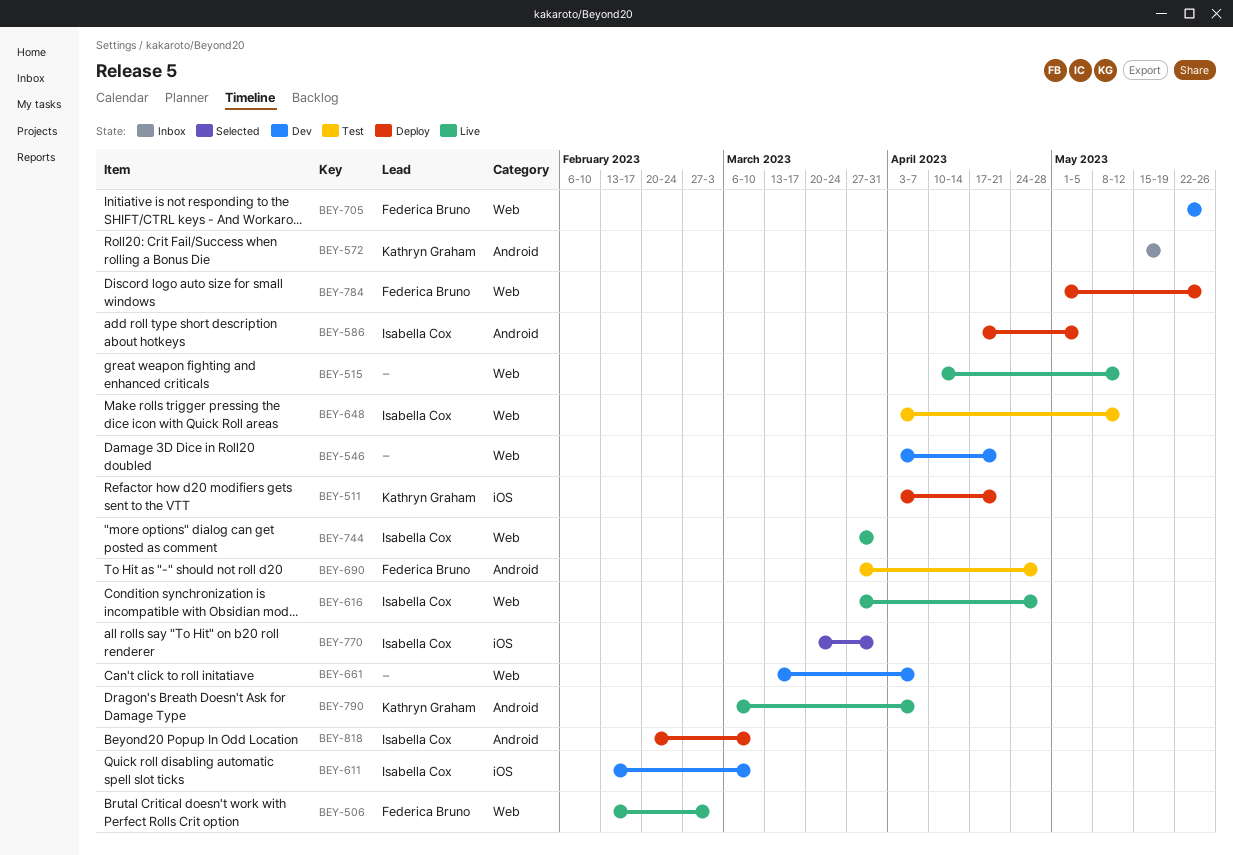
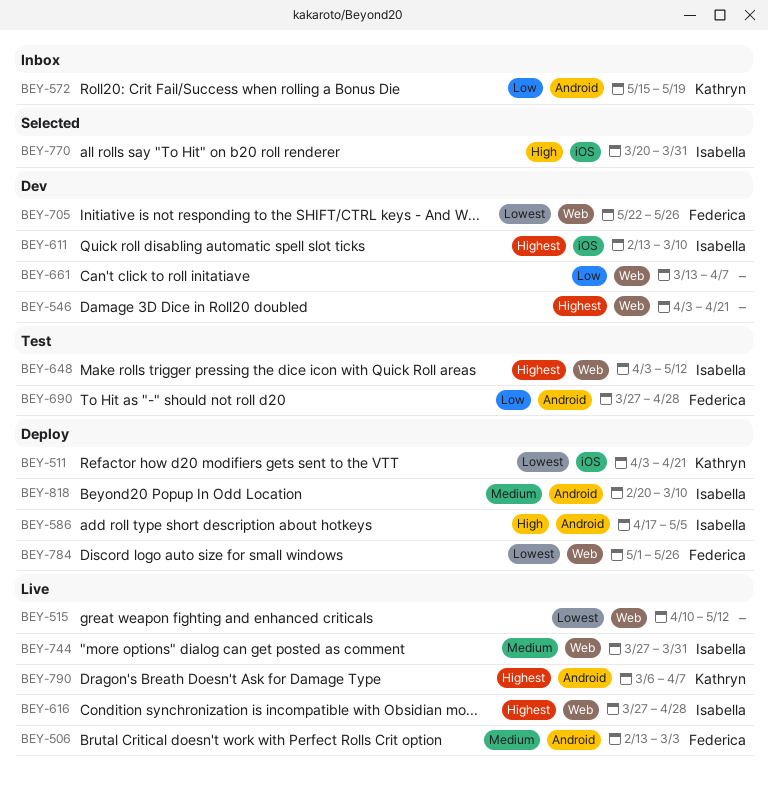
BEY-506, label: Web -> Android

